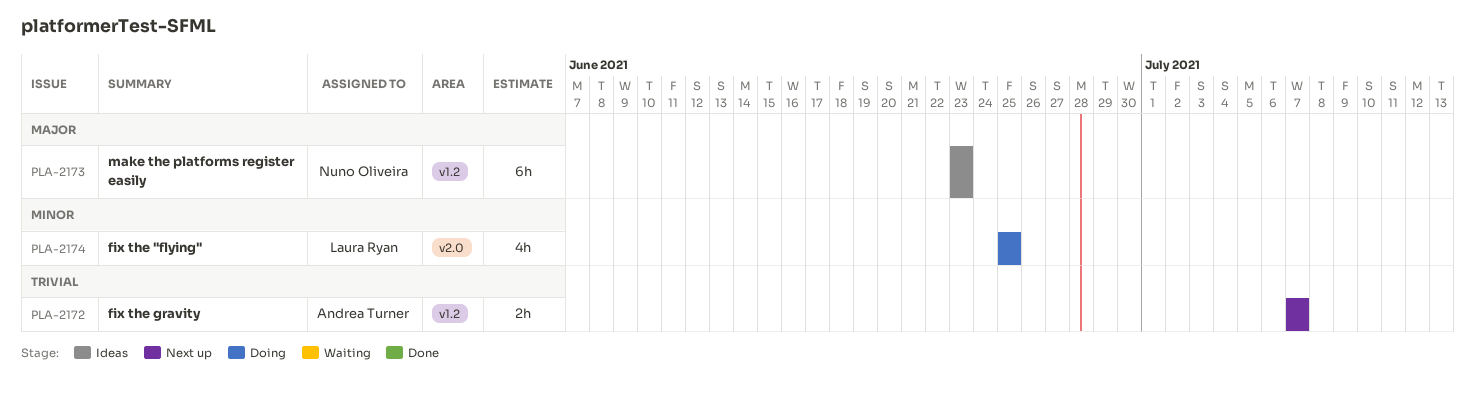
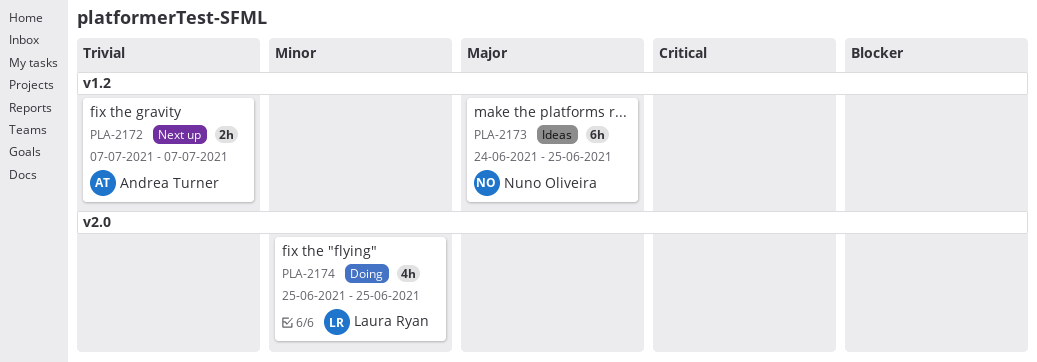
PLA-2173, start: Jun 23 -> Jun 24
PLA-2173, due: Jun 23 -> Jun 25

